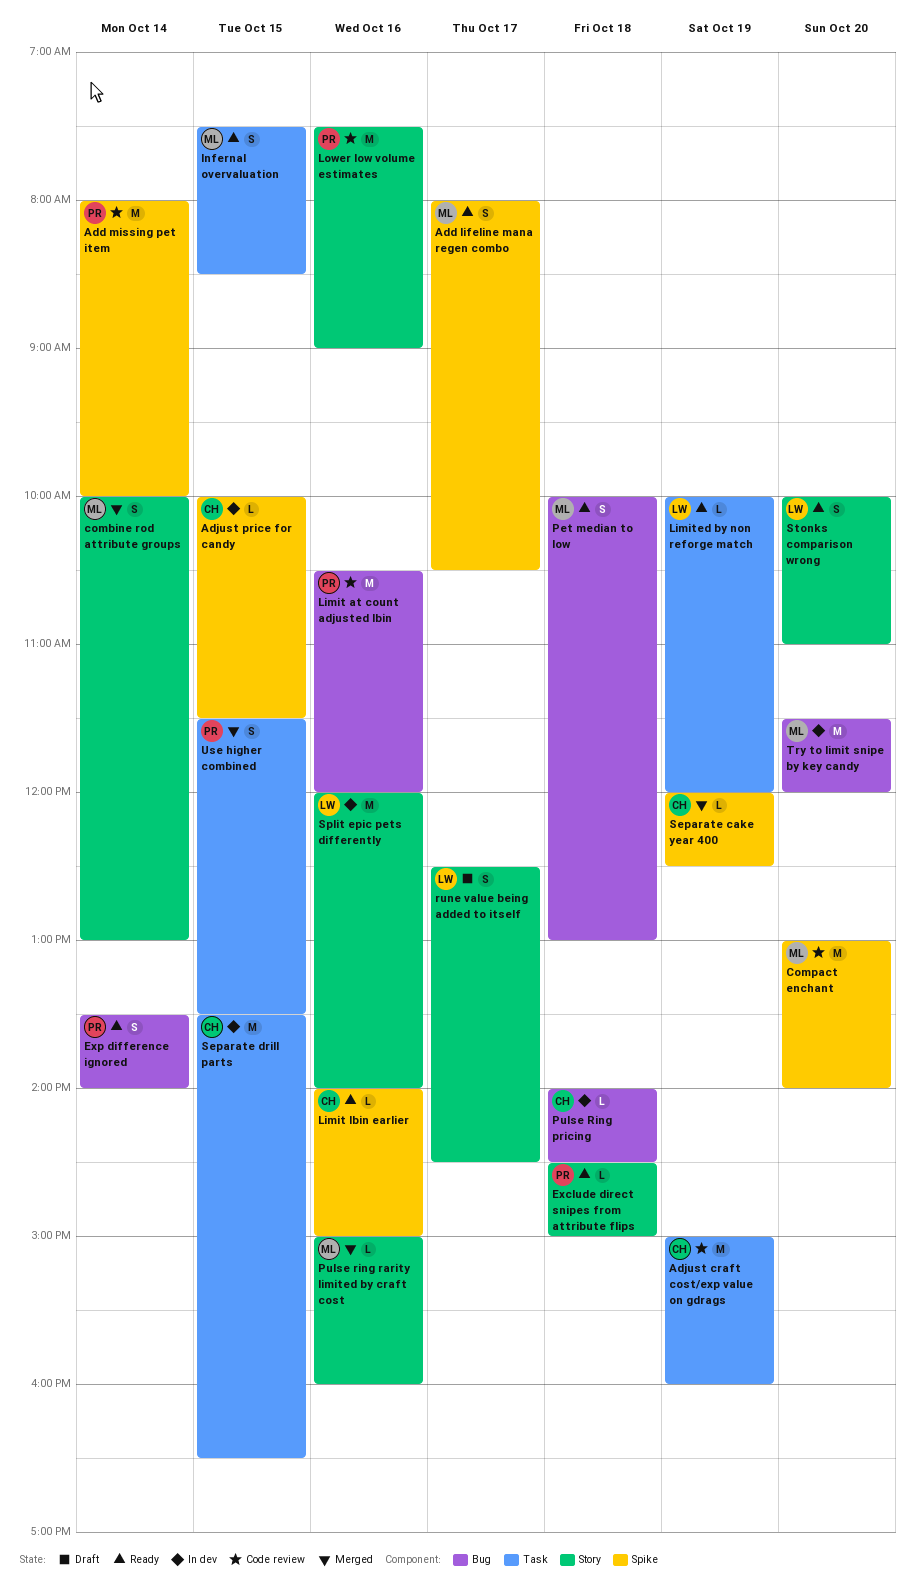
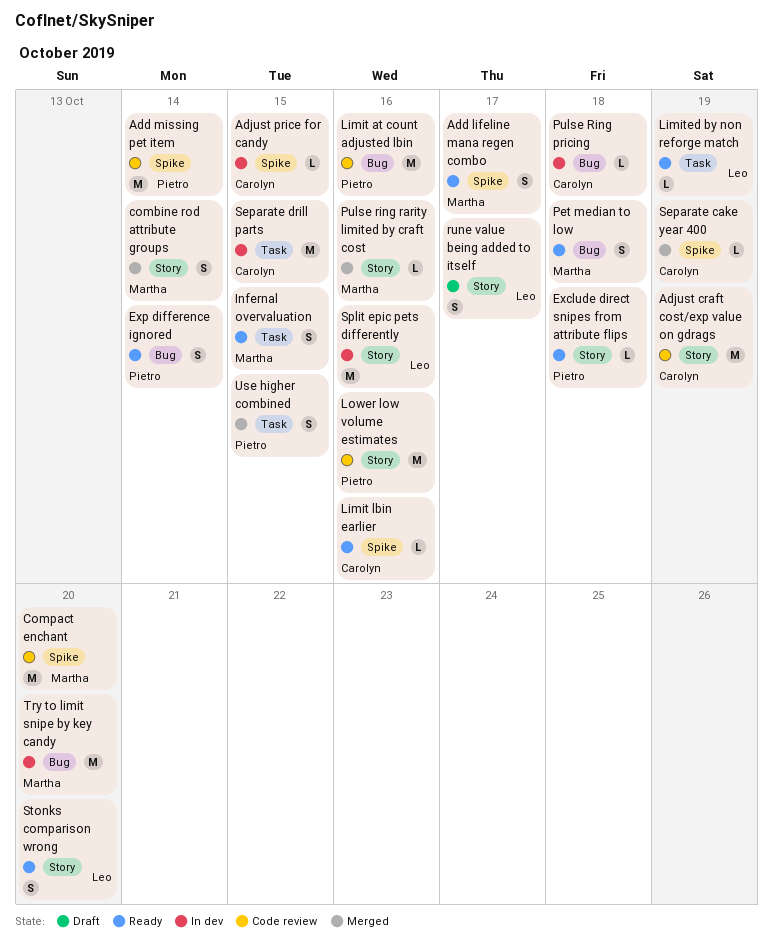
Adjust craft cost/exp value on gdrags, label: Task -> Story

